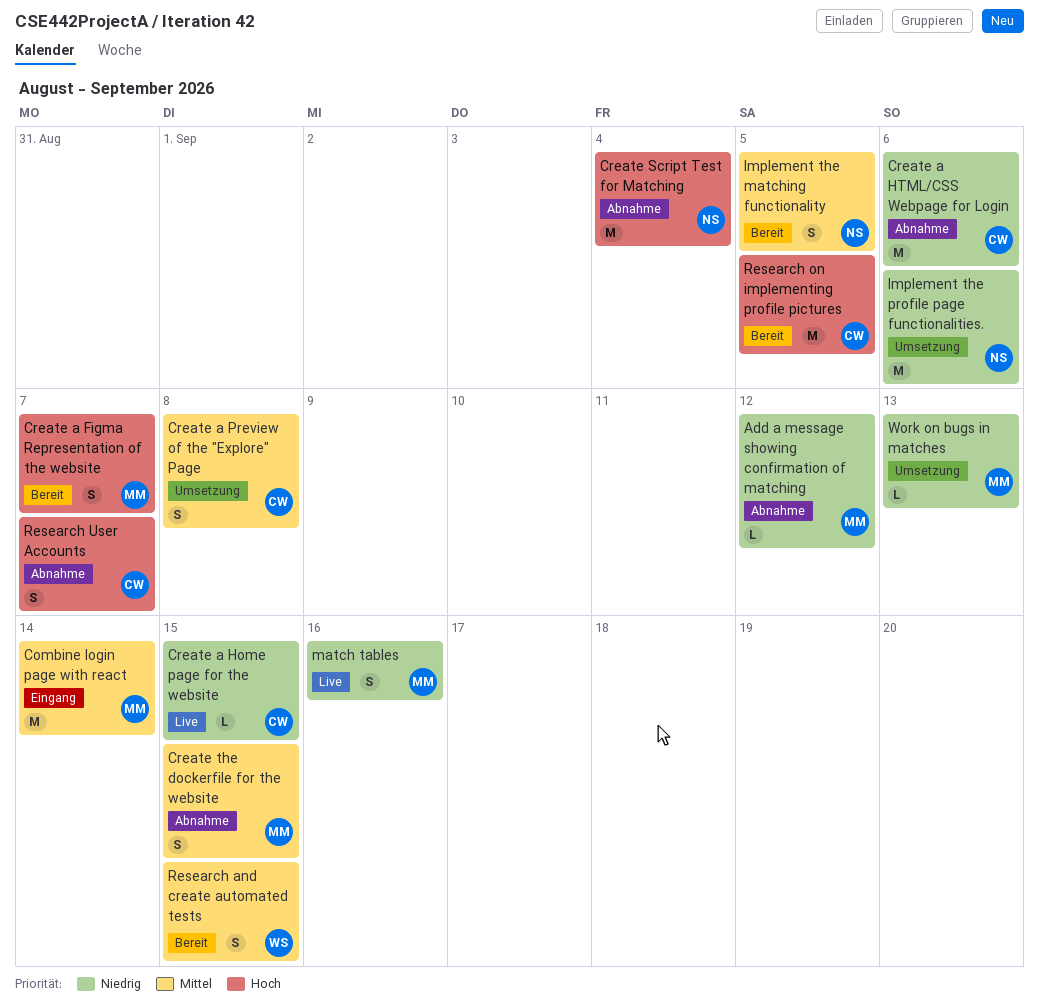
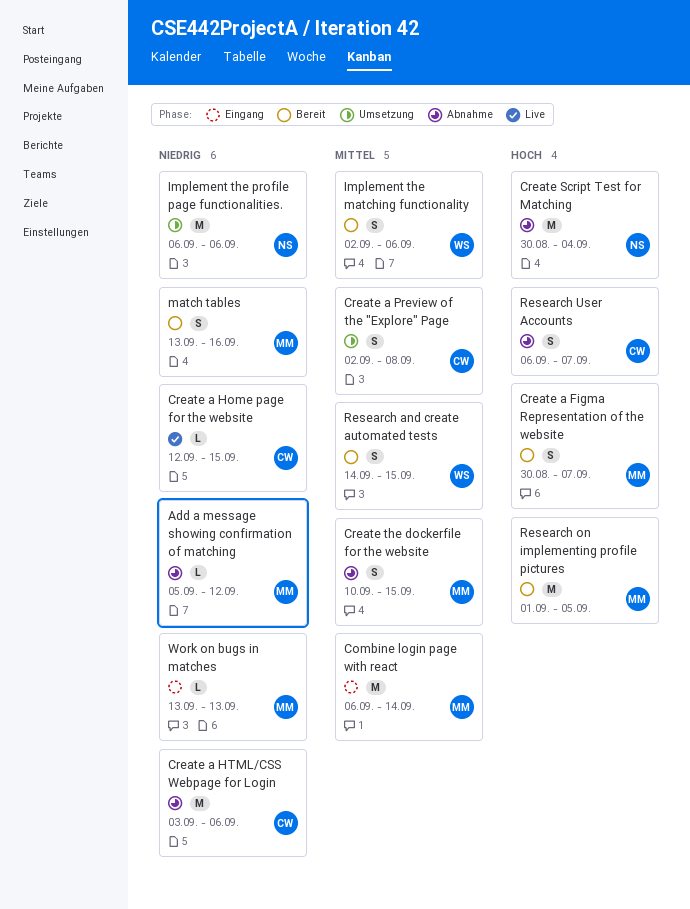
Implement the matching functionality, owner: NS -> WS
Implement the matching functionality, due: Sep 5 -> Sep 6
match tables, status: Live -> Bereit
Research on implementing profile pictures, owner: CW -> MM
Work on bugs in matches, status: Umsetzung -> Eingang

